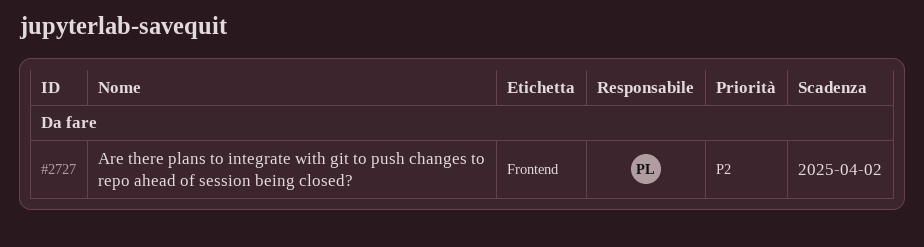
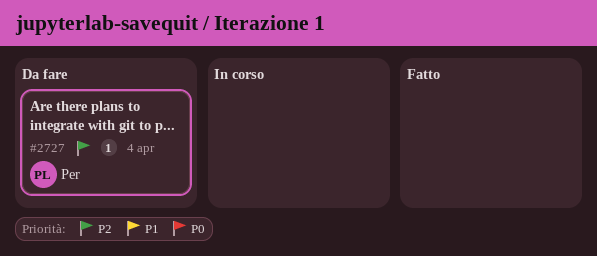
#2727, due: Apr 2 -> Apr 4

